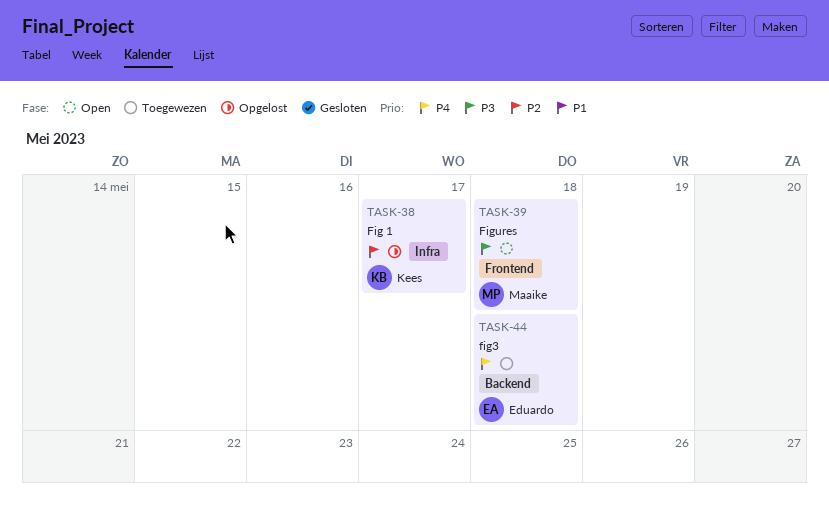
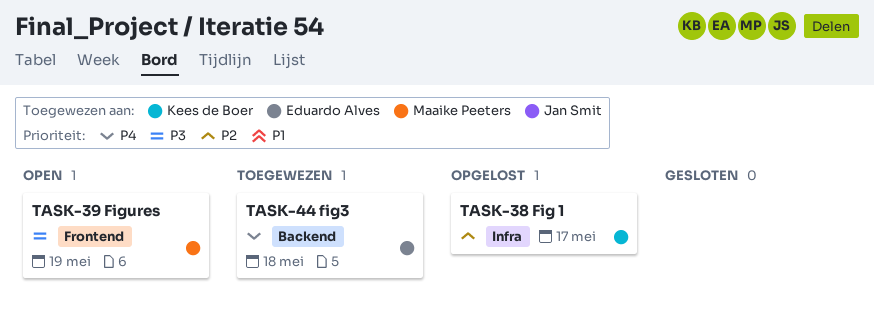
TASK-39, due: May 18 -> May 19

